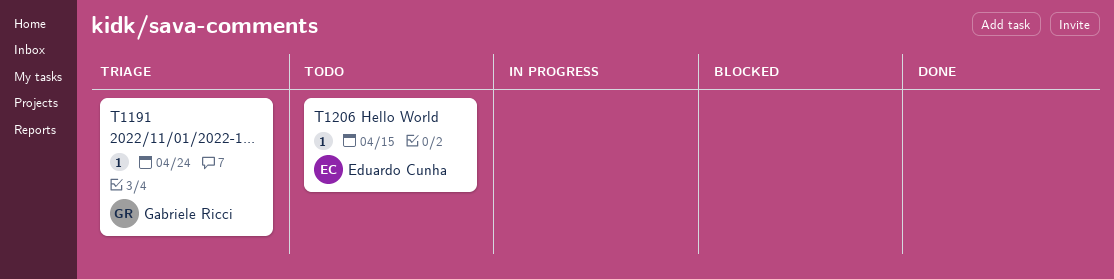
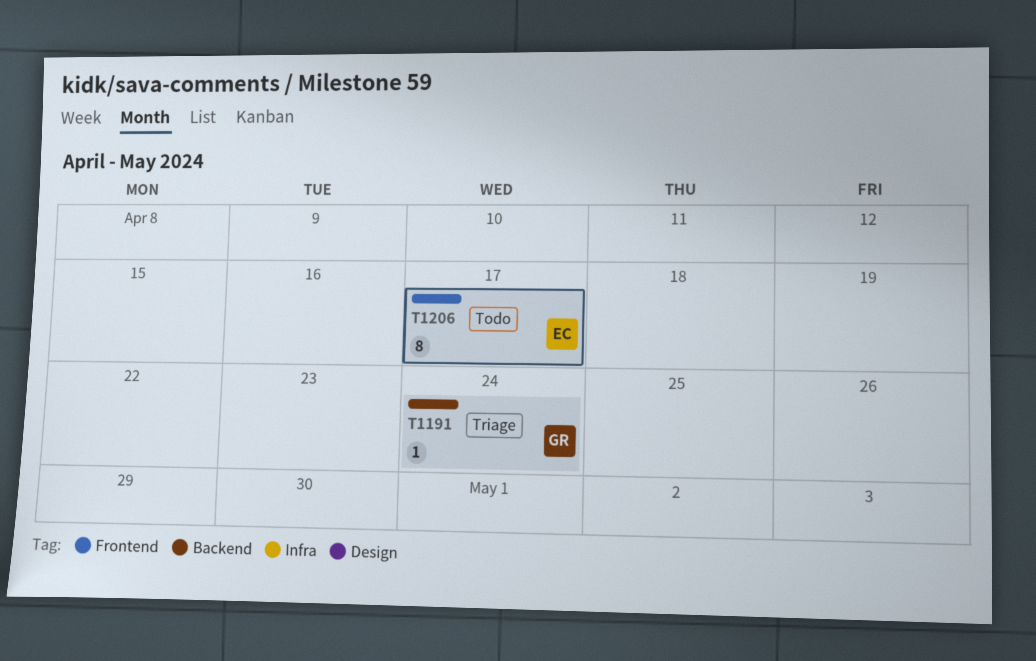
T1206, estimate: 1 -> 8
T1206, due: Apr 15 -> Apr 17

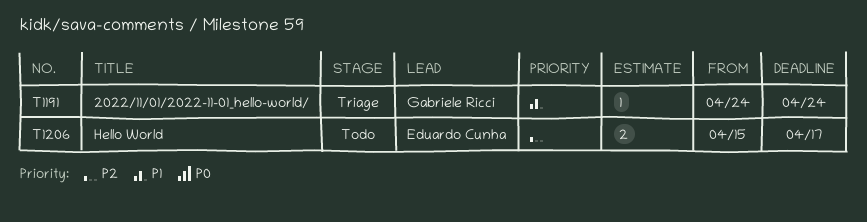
T1206, estimate: 8 -> 2

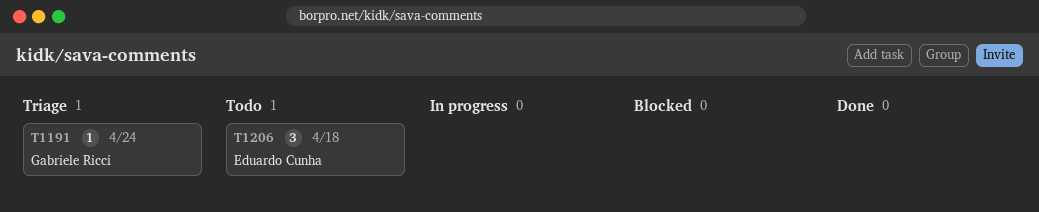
T1206, estimate: 2 -> 3
T1206, due: Apr 17 -> Apr 18

